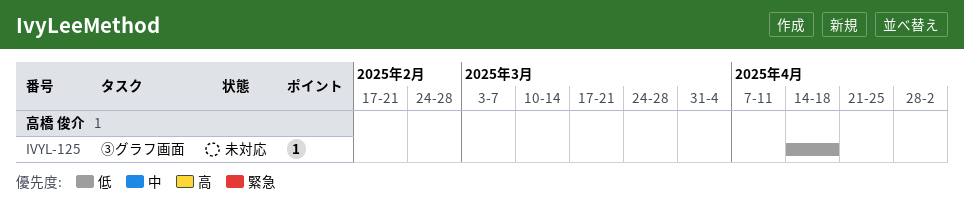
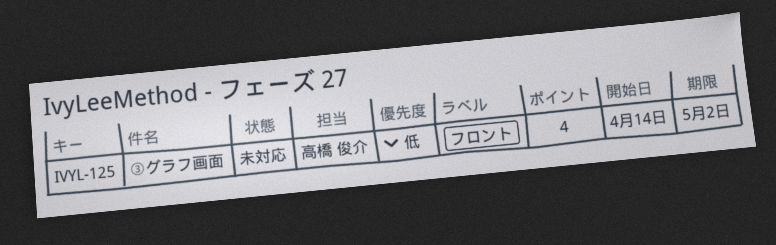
IVYL-125, estimate: 1 -> 4
IVYL-125, due: Apr 18 -> May 2

